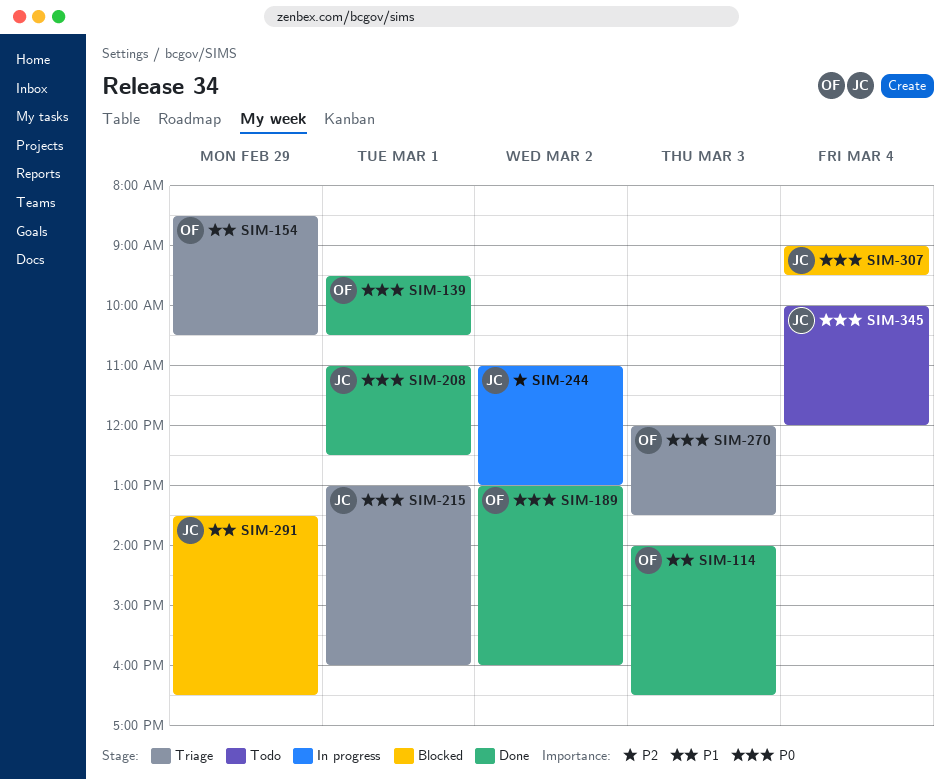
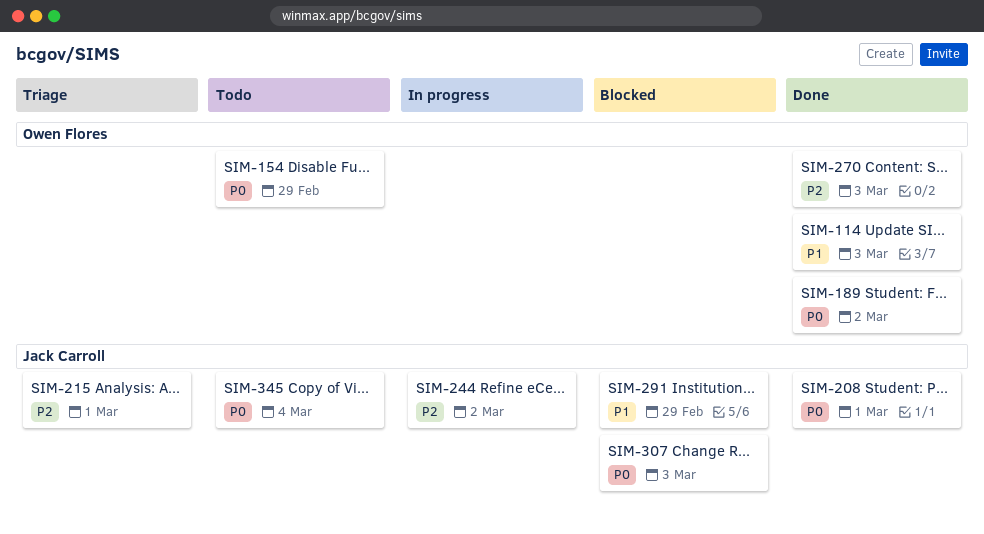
SIM-139: present -> none
SIM-154, status: Triage -> Todo
SIM-154, priority: P1 -> P0
SIM-215, priority: P0 -> P2
SIM-270, status: Triage -> Done
SIM-270, priority: P0 -> P2
SIM-307, day: Mar 4 -> Mar 3

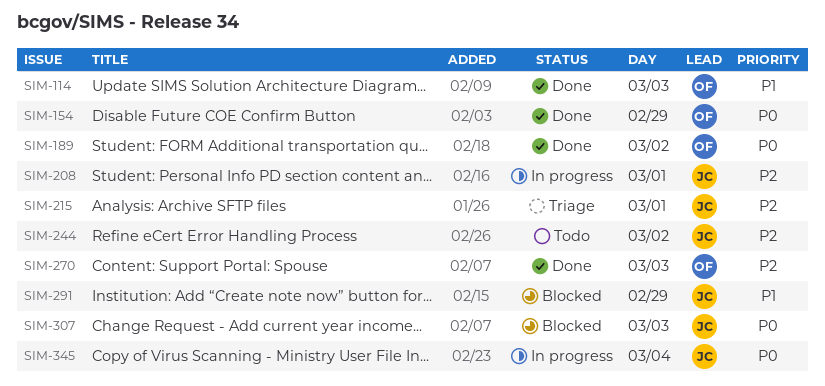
SIM-154, status: Todo -> Done
SIM-208, status: Done -> In progress
SIM-208, priority: P0 -> P2
SIM-244, status: In progress -> Todo
SIM-345, status: Todo -> In progress

